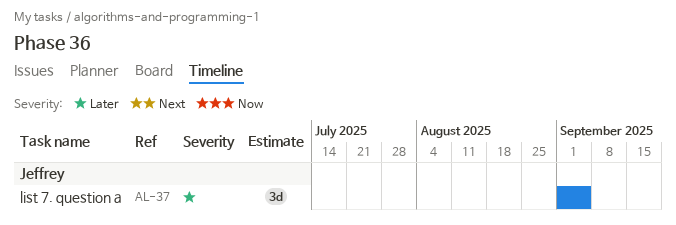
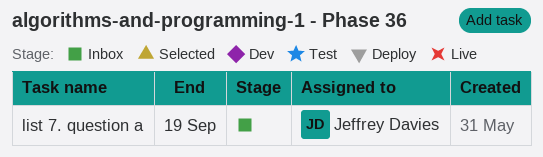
list 7. question a, due: Sep 5 -> Sep 19

